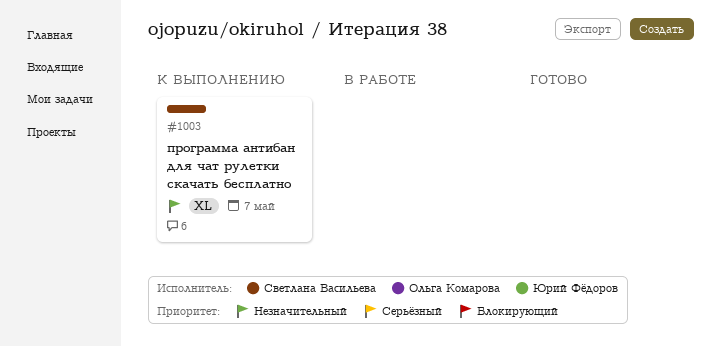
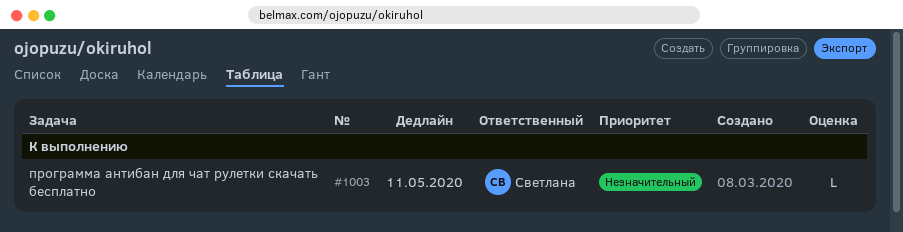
#1003, estimate: XL -> L
#1003, due: May 7 -> May 11

